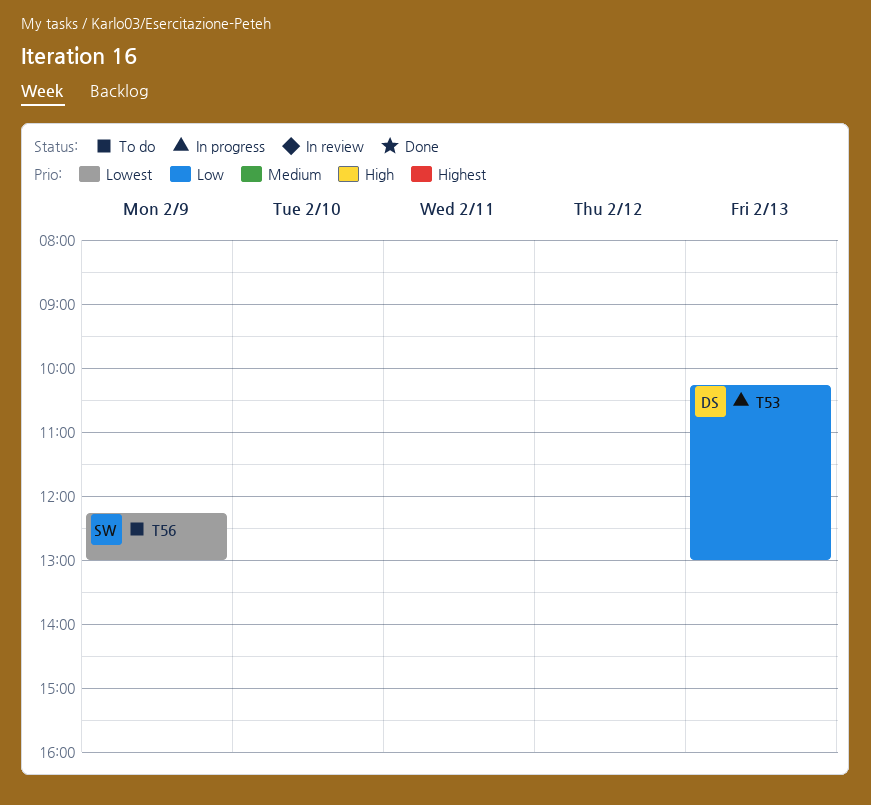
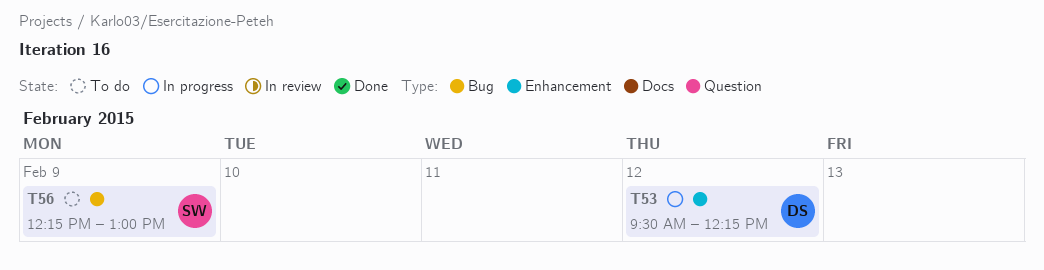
T53, day: Feb 13 -> Feb 12
T53, begins: 10:15 -> 09:30
T53, ends: 13:00 -> 12:15

